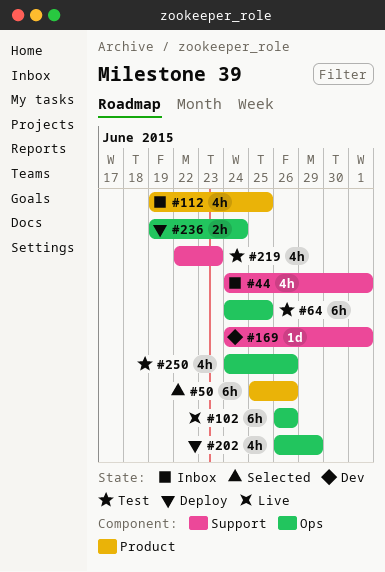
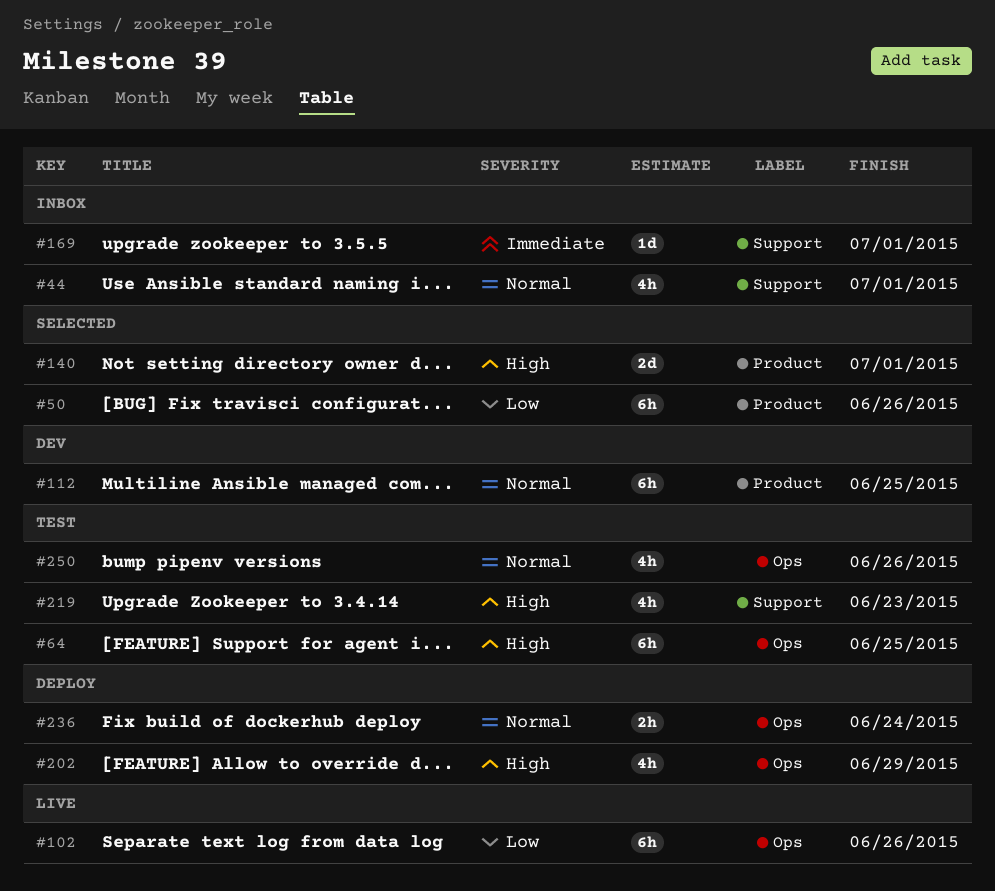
#112, status: Inbox -> Dev
#112, estimate: 4h -> 6h
#140: none -> present
#169, status: Dev -> Inbox

